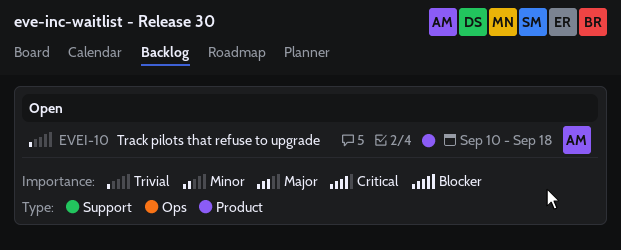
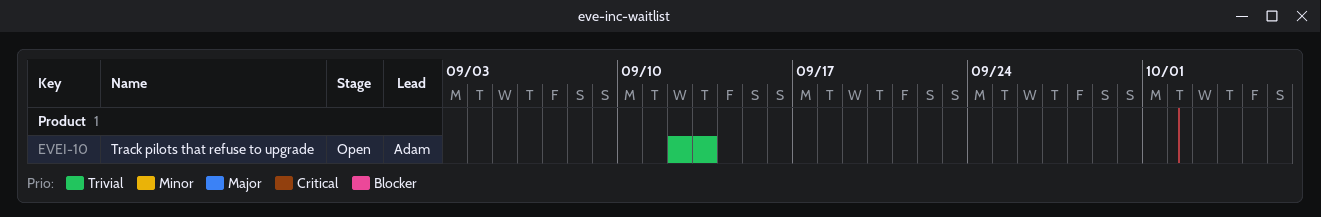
EVEI-10, start: Sep 10 -> Sep 12
EVEI-10, due: Sep 18 -> Sep 13

